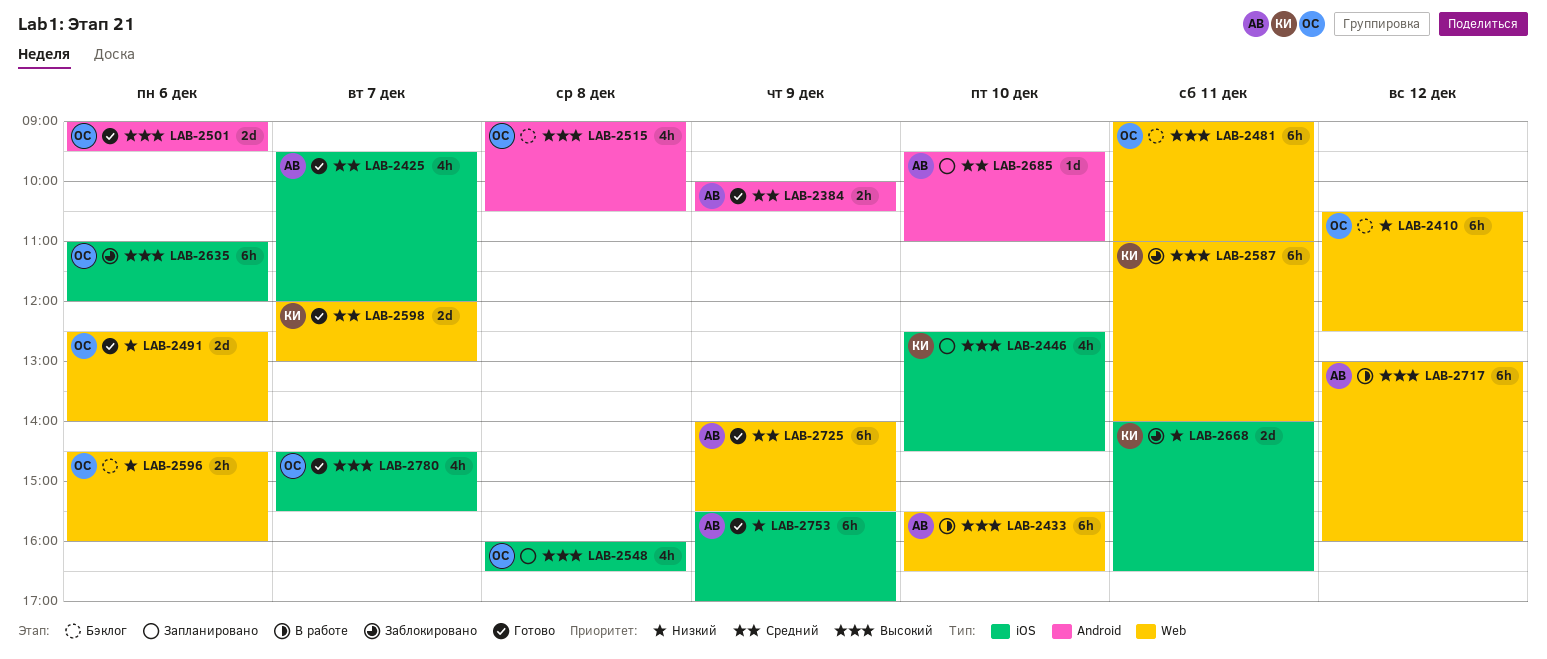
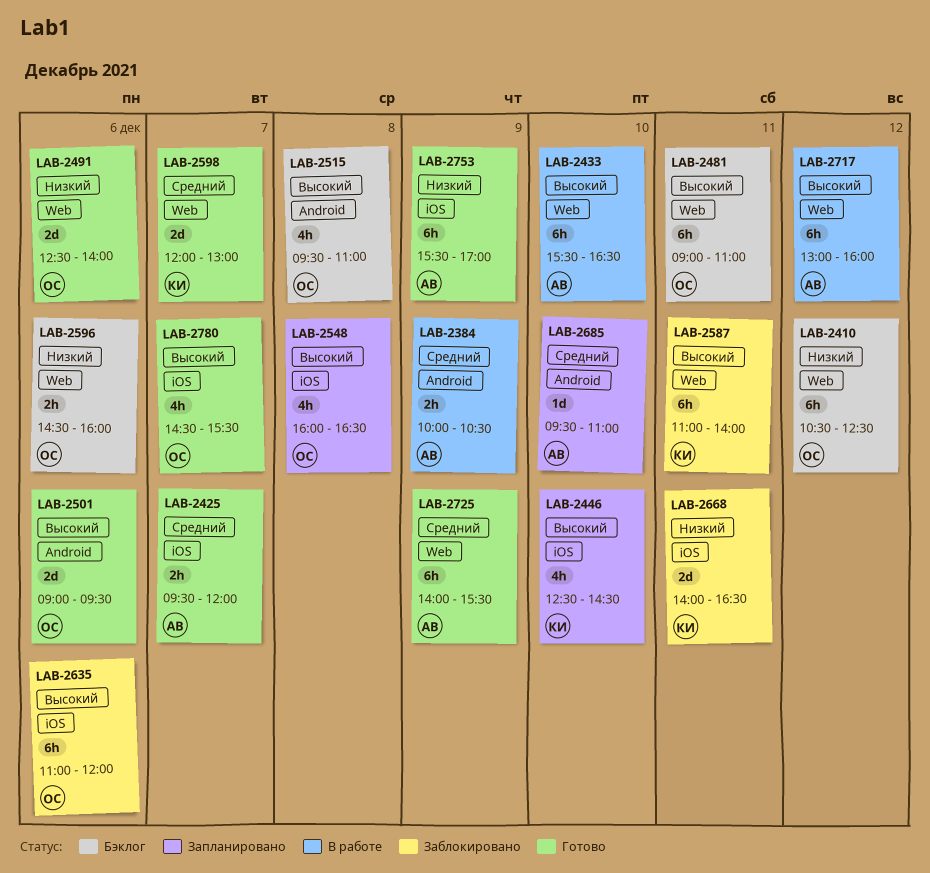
LAB-2384, status: Готово -> В работе
LAB-2425, estimate: 4h -> 2h
LAB-2515, begins: 09:00 -> 09:30
LAB-2515, ends: 10:30 -> 11:00

